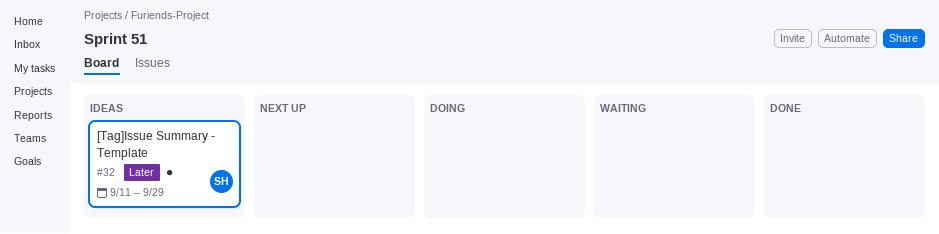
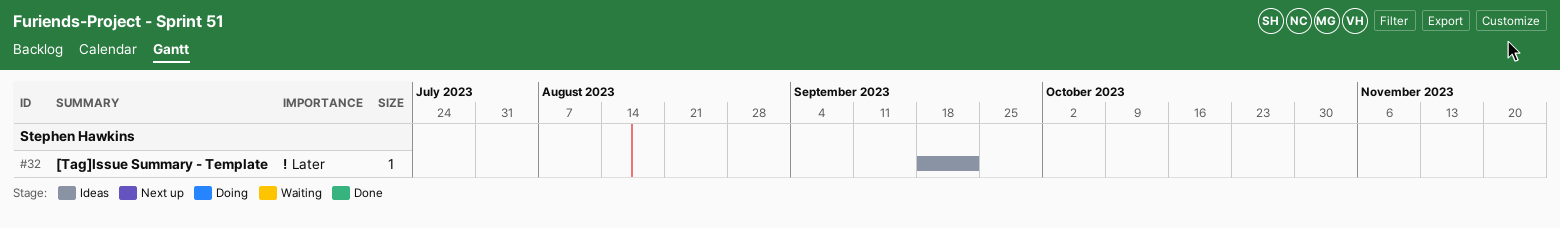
#32, start: Sep 11 -> Sep 18
#32, due: Sep 29 -> Sep 22

